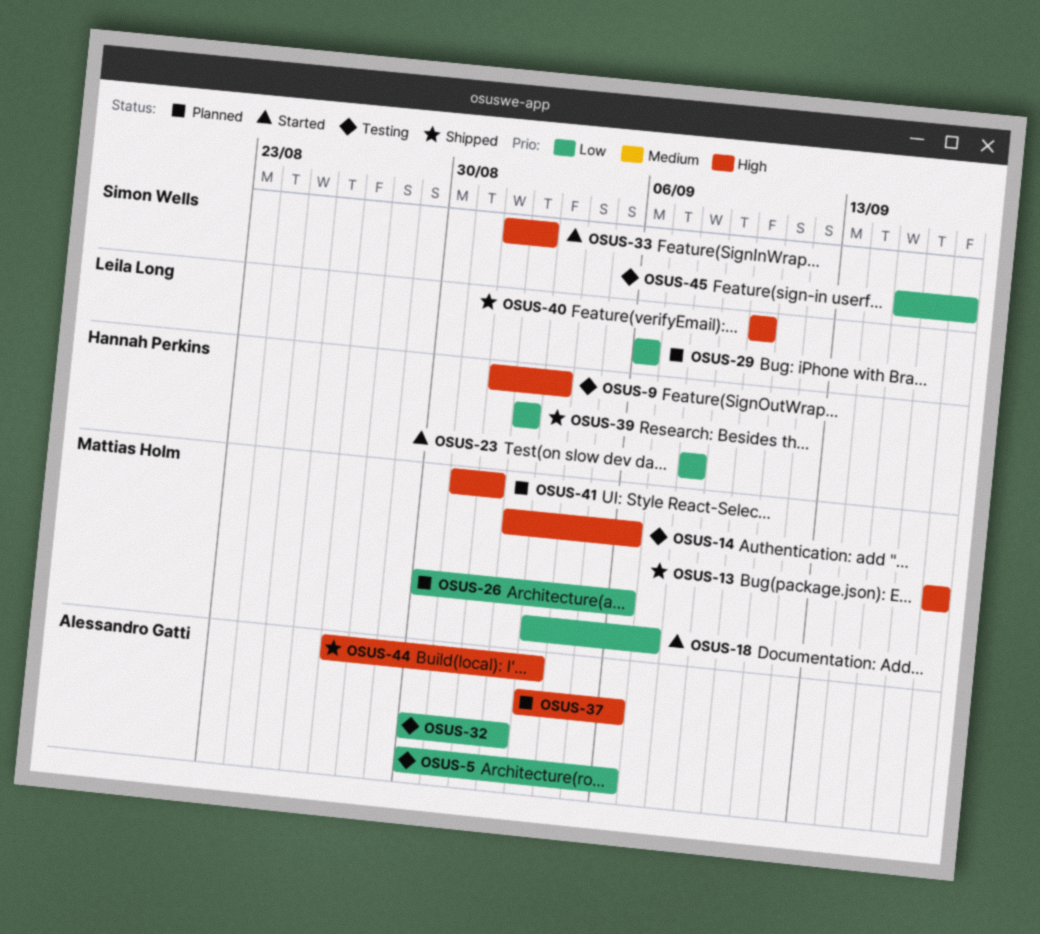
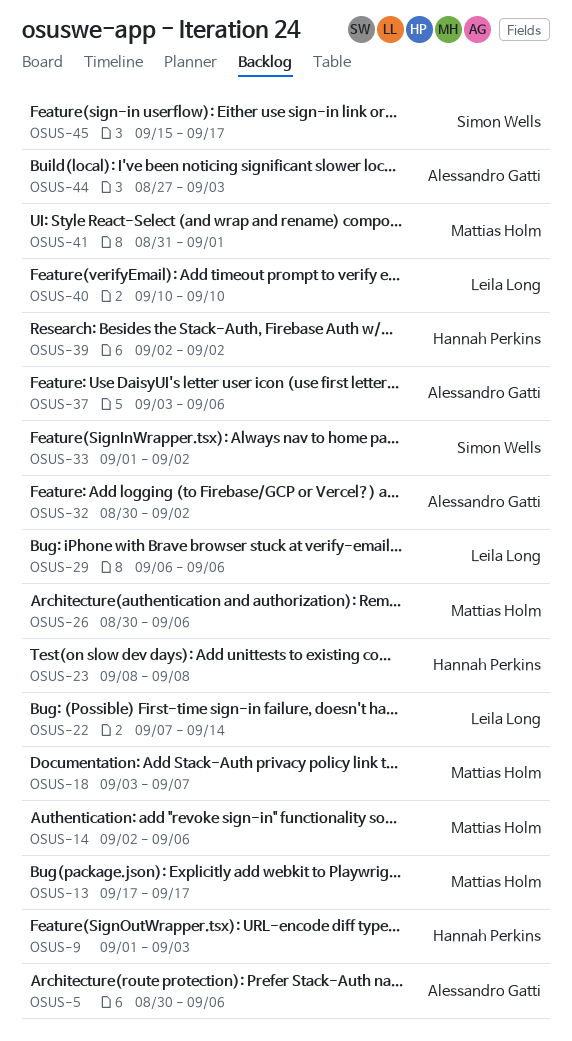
OSUS-22: none -> present

